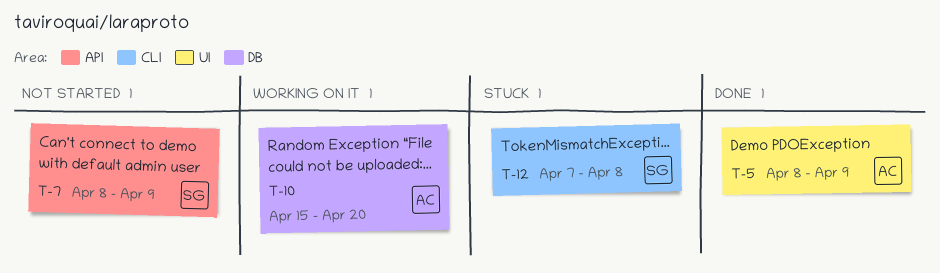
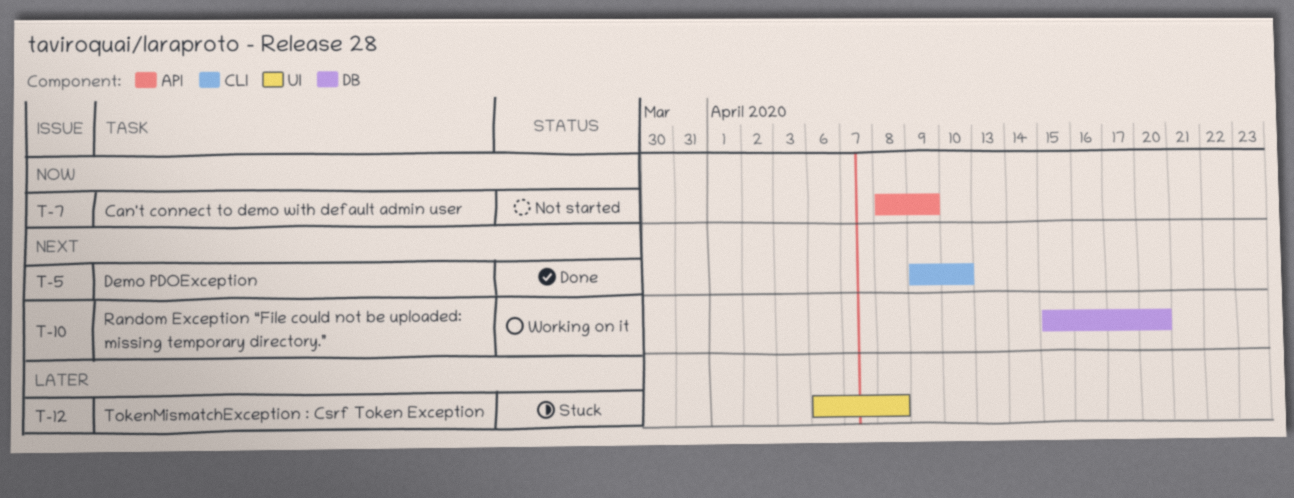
T-5, label: UI -> CLI
T-5, start: Apr 8 -> Apr 9
T-5, due: Apr 9 -> Apr 10
T-12, label: CLI -> UI
T-12, start: Apr 7 -> Apr 6

